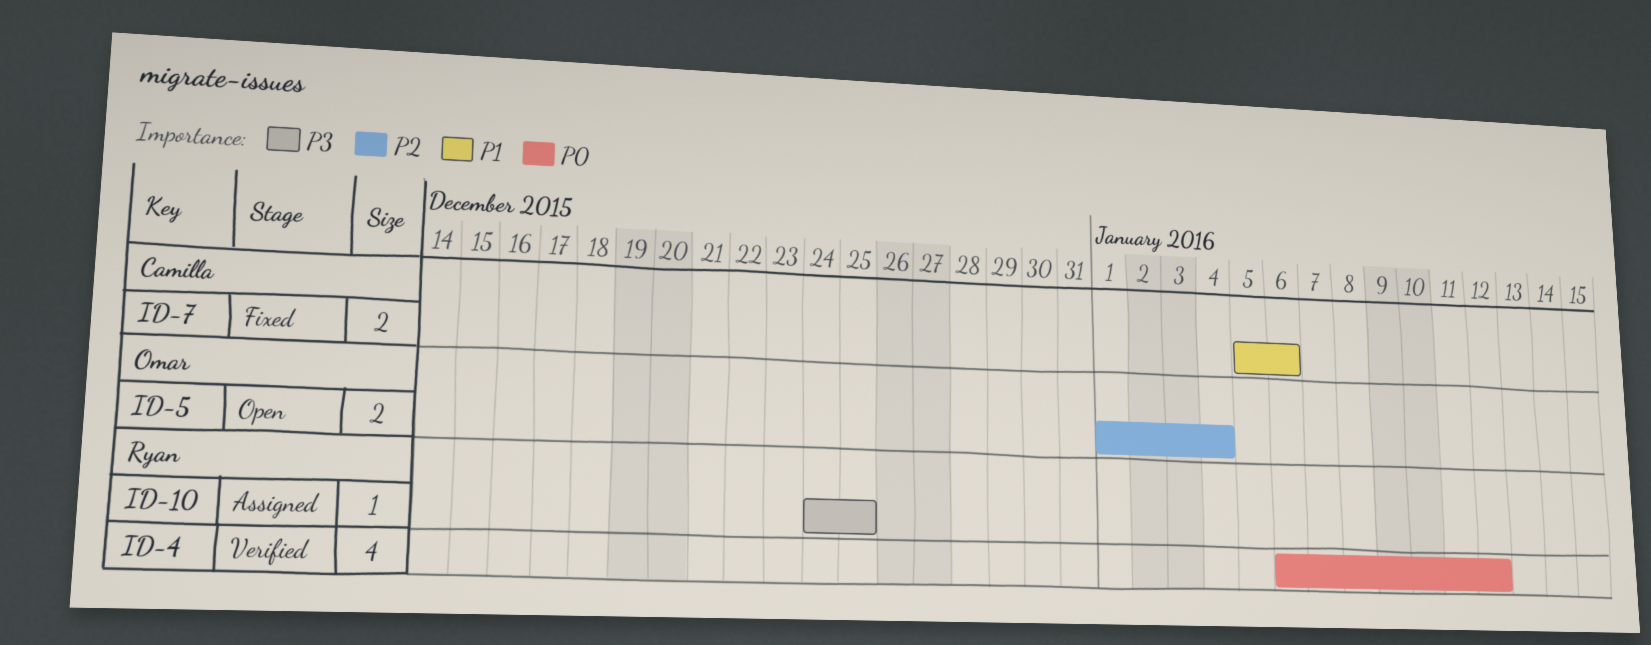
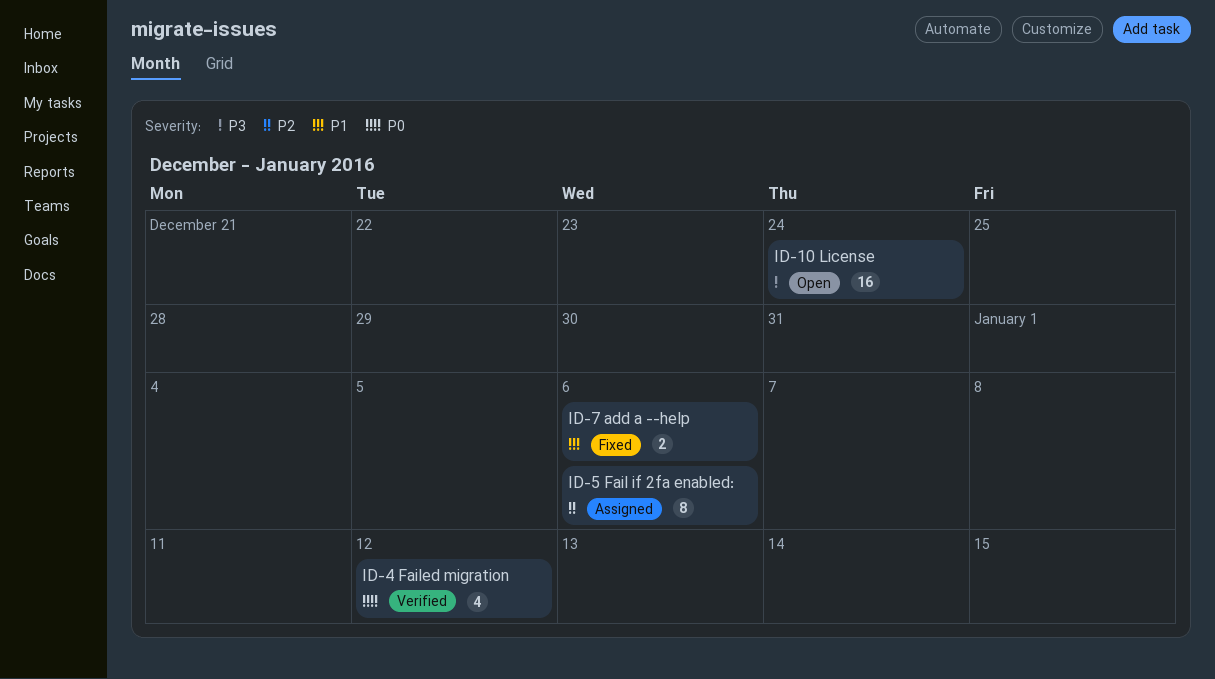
ID-5, status: Open -> Assigned
ID-5, estimate: 2 -> 8
ID-5, due: Jan 4 -> Jan 6
ID-10, status: Assigned -> Open
ID-10, estimate: 1 -> 16
ID-10, due: Dec 25 -> Dec 24

